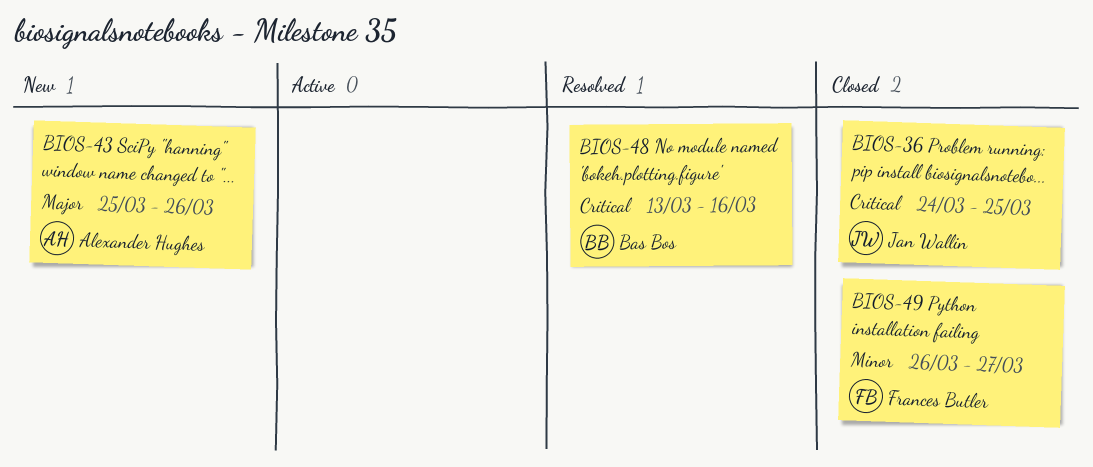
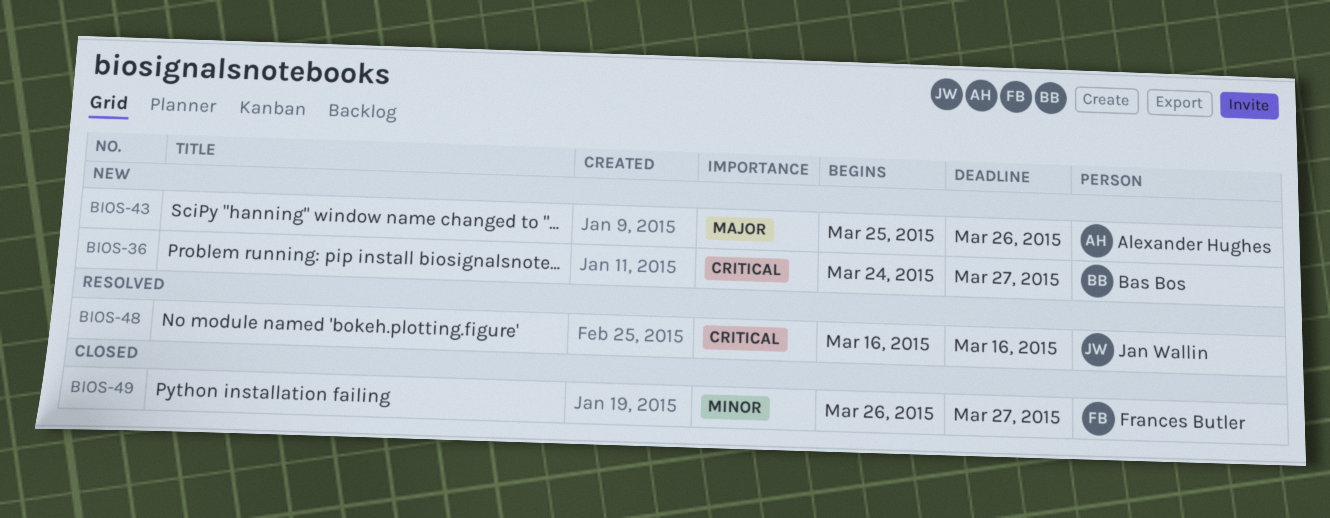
BIOS-36, status: Closed -> New
BIOS-36, owner: Jan Wallin -> Bas Bos
BIOS-36, due: Mar 25 -> Mar 27
BIOS-48, owner: Bas Bos -> Jan Wallin
BIOS-48, start: Mar 13 -> Mar 16

